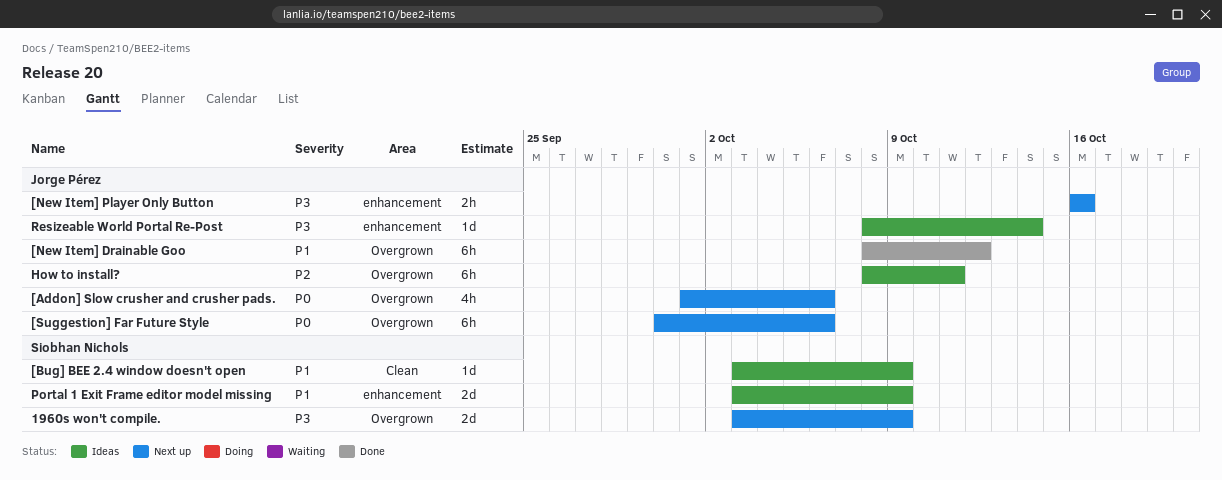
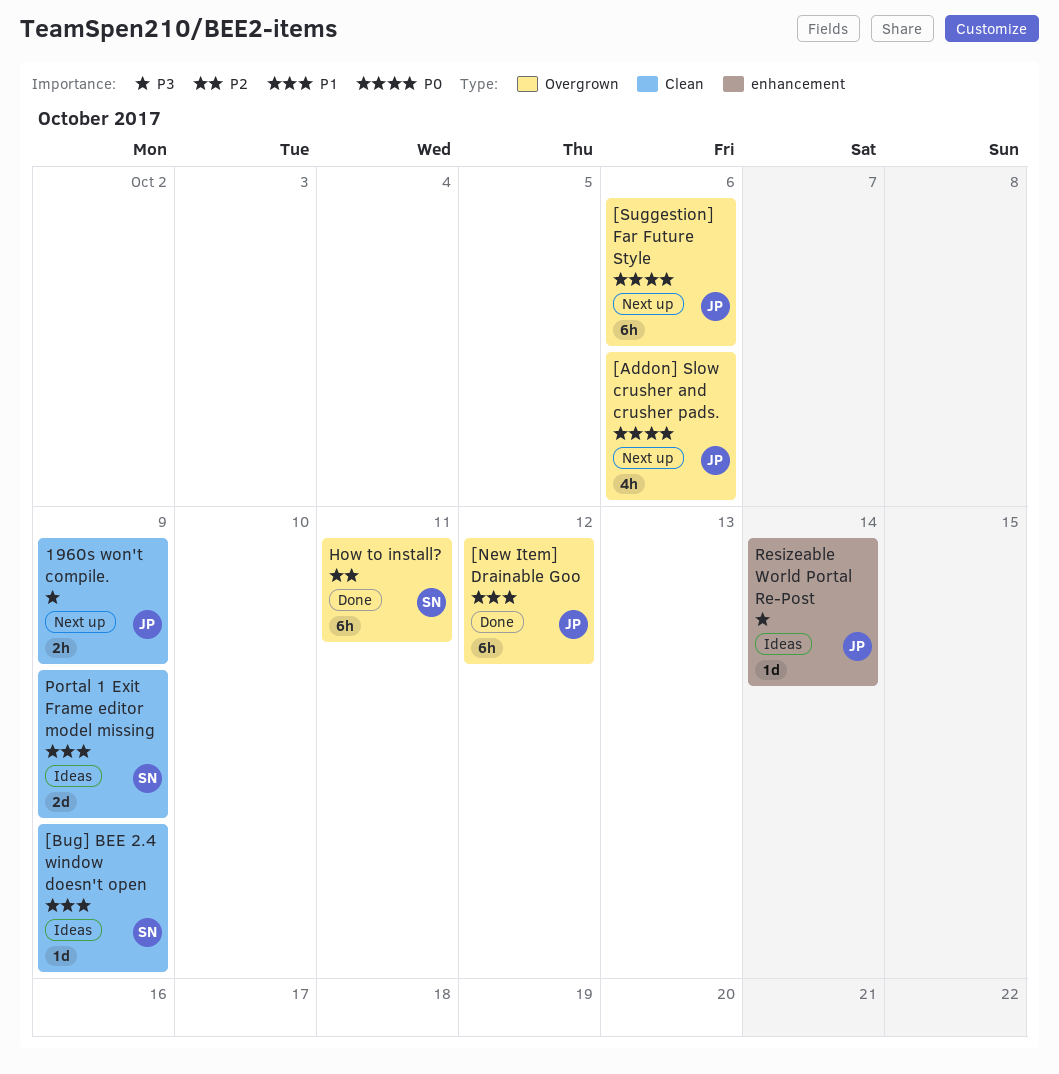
1960s won't compile., owner: Siobhan Nichols -> Jorge Pérez
1960s won't compile., label: Overgrown -> Clean
1960s won't compile., estimate: 2d -> 2h
[New Item] Player Only Button: present -> none
How to install?, status: Ideas -> Done
How to install?, owner: Jorge Pérez -> Siobhan Nichols
Portal 1 Exit Frame editor model missing, label: enhancement -> Clean

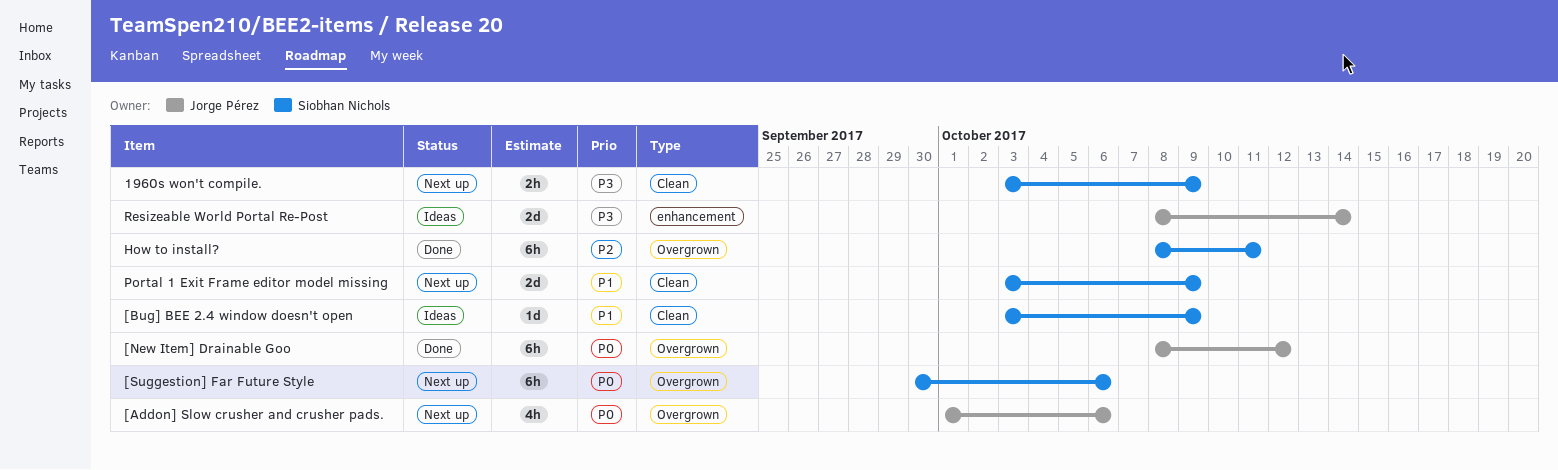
1960s won't compile., owner: Jorge Pérez -> Siobhan Nichols
[New Item] Drainable Goo, priority: P1 -> P0
[Suggestion] Far Future Style, owner: Jorge Pérez -> Siobhan Nichols
Portal 1 Exit Frame editor model missing, status: Ideas -> Next up
Resizeable World Portal Re-Post, estimate: 1d -> 2d

